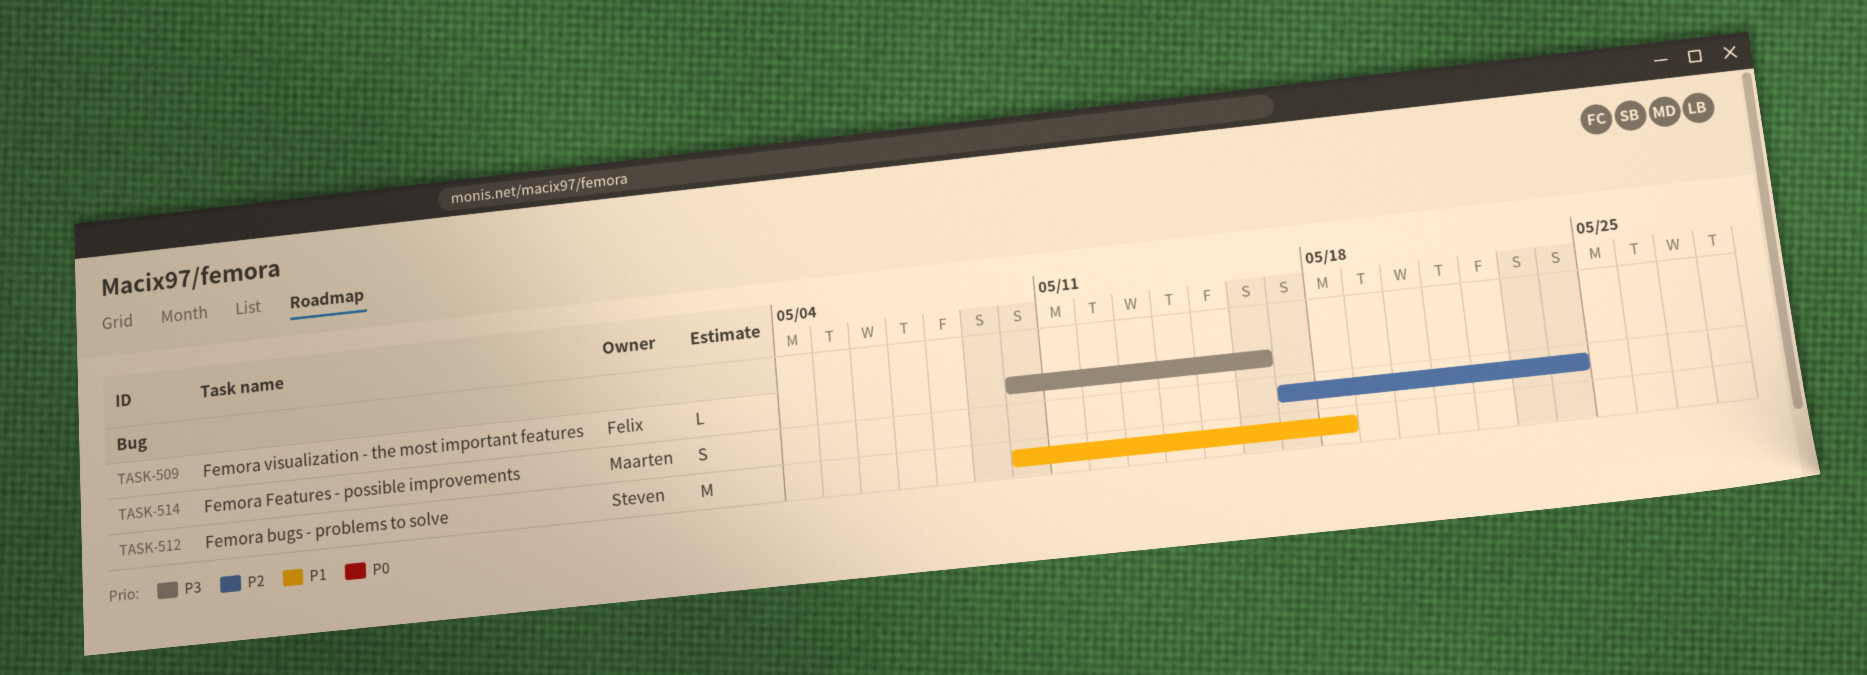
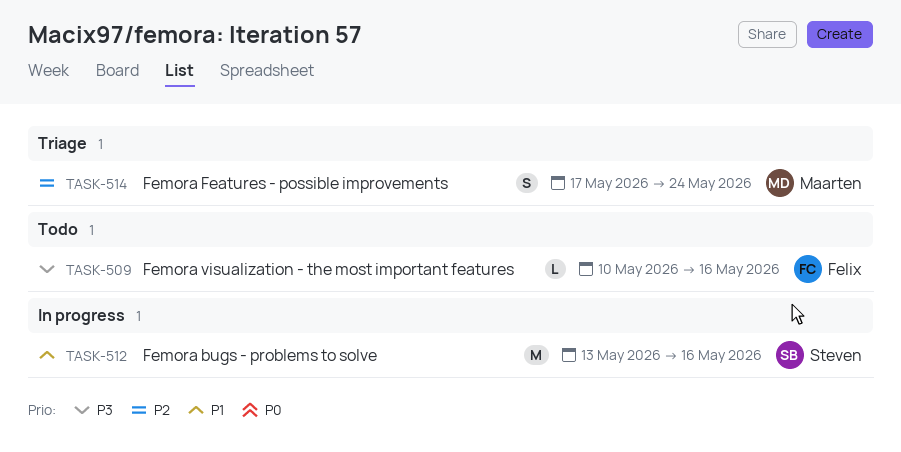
TASK-512, start: May 10 -> May 13
TASK-512, due: May 18 -> May 16

